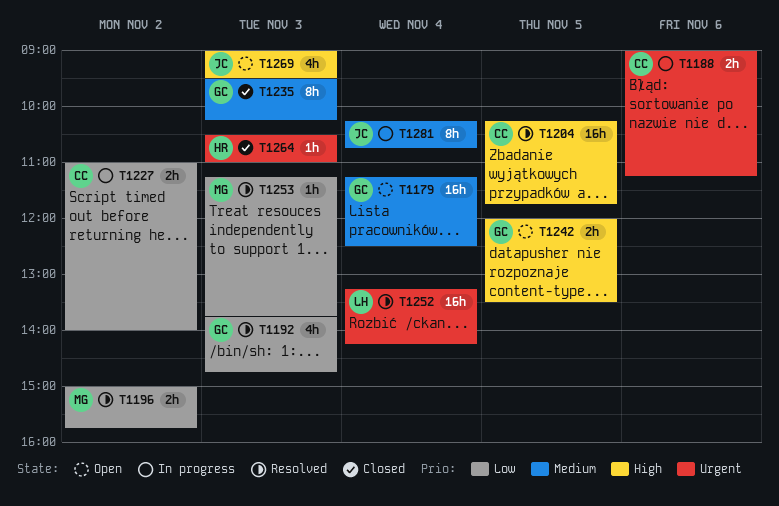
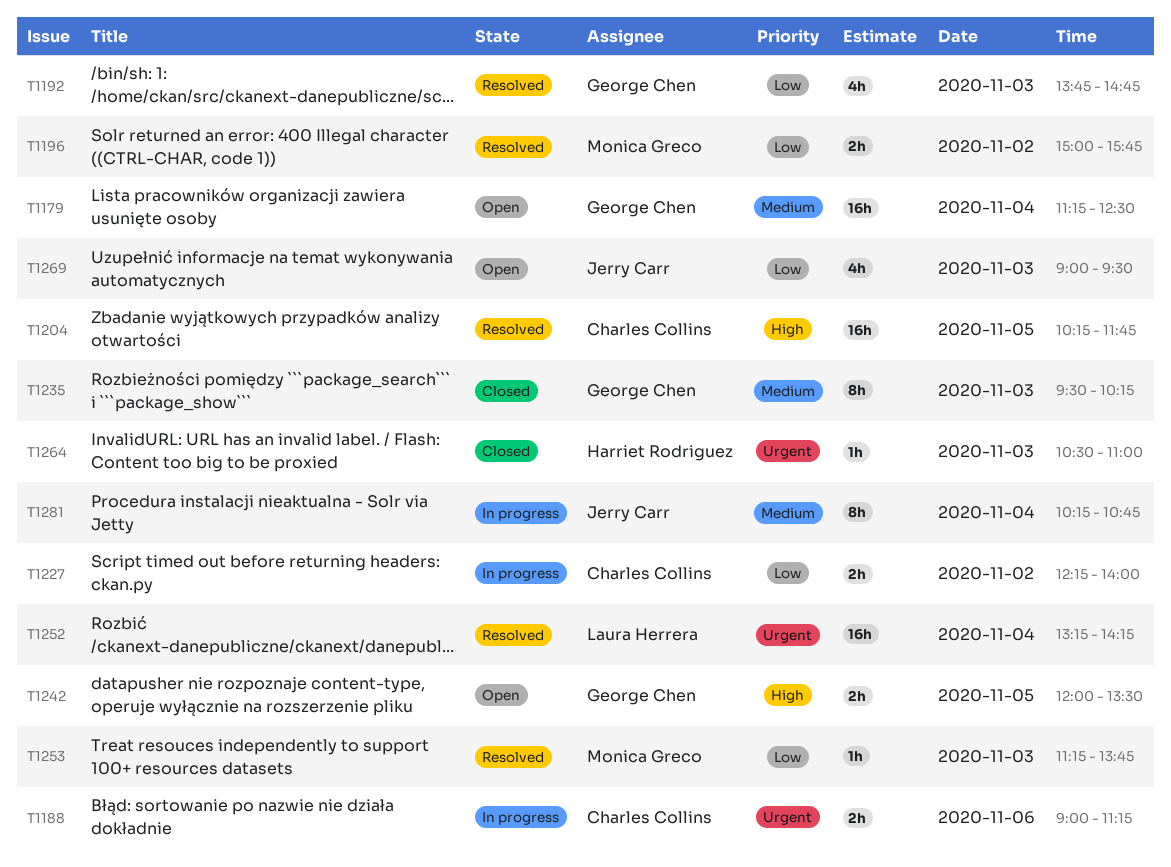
T1227, begins: 11:00 -> 12:15
T1269, priority: High -> Low

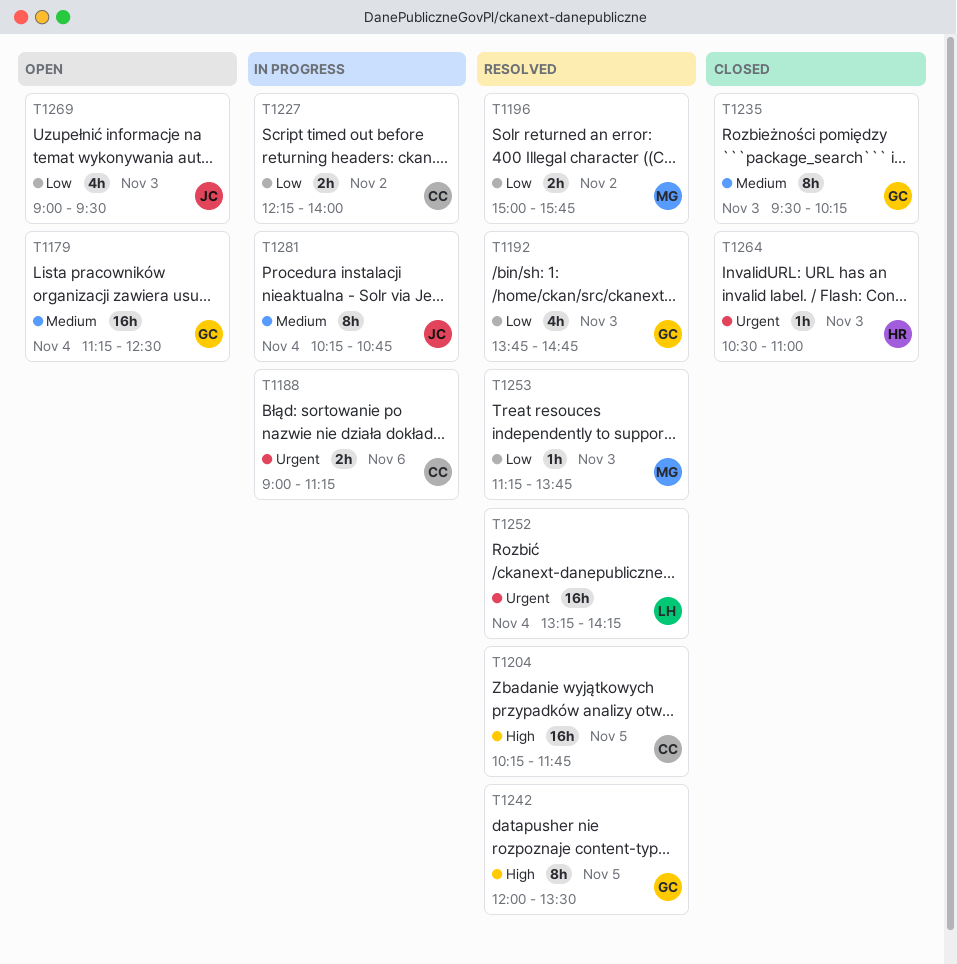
T1242, status: Open -> Resolved
T1242, estimate: 2h -> 8h

